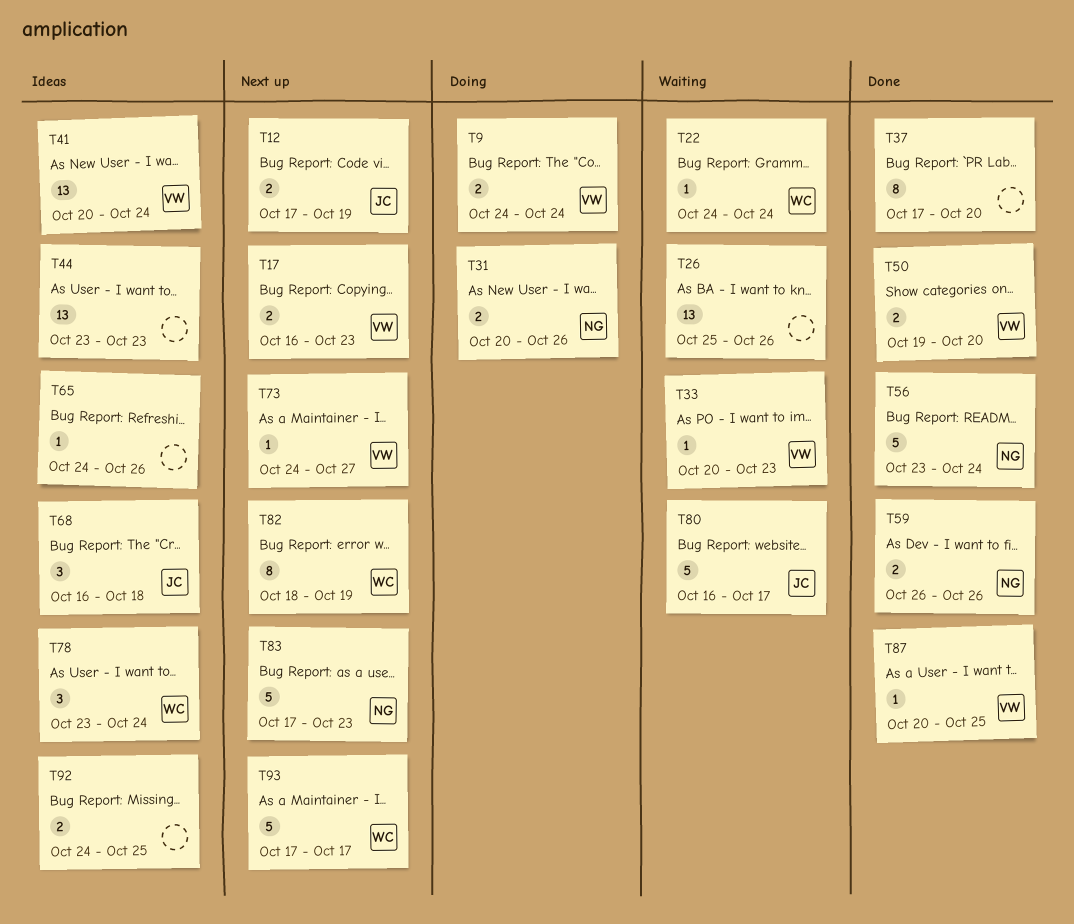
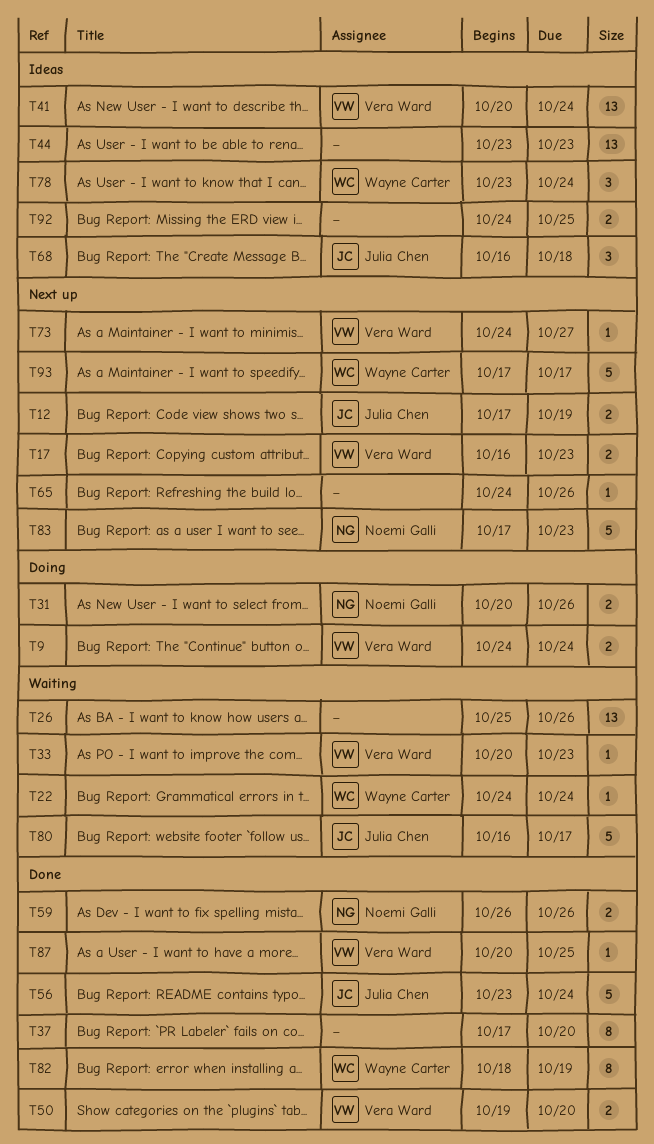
T56, owner: Noemi Galli -> Julia Chen
T65, status: Ideas -> Next up
T82, status: Next up -> Done

